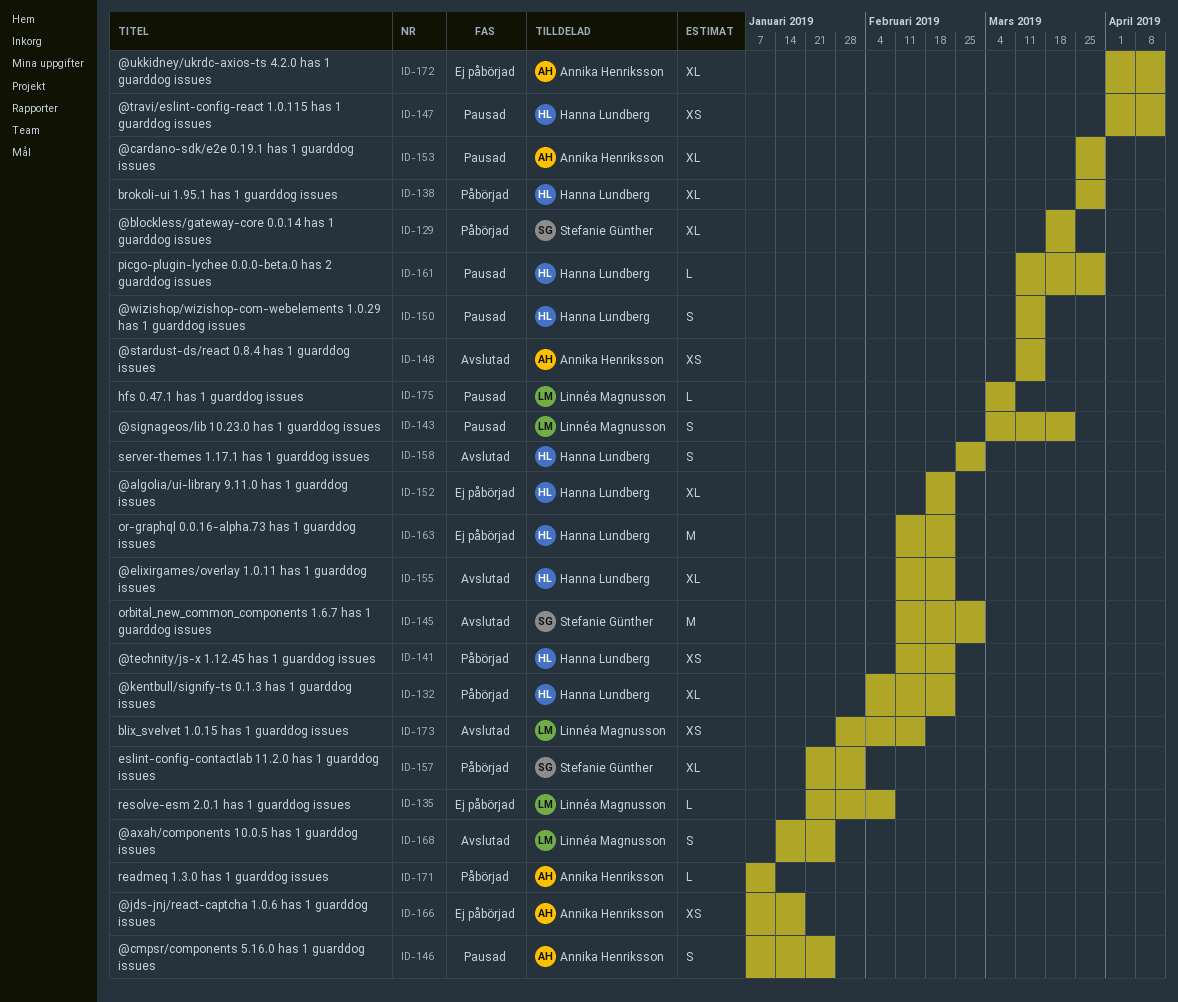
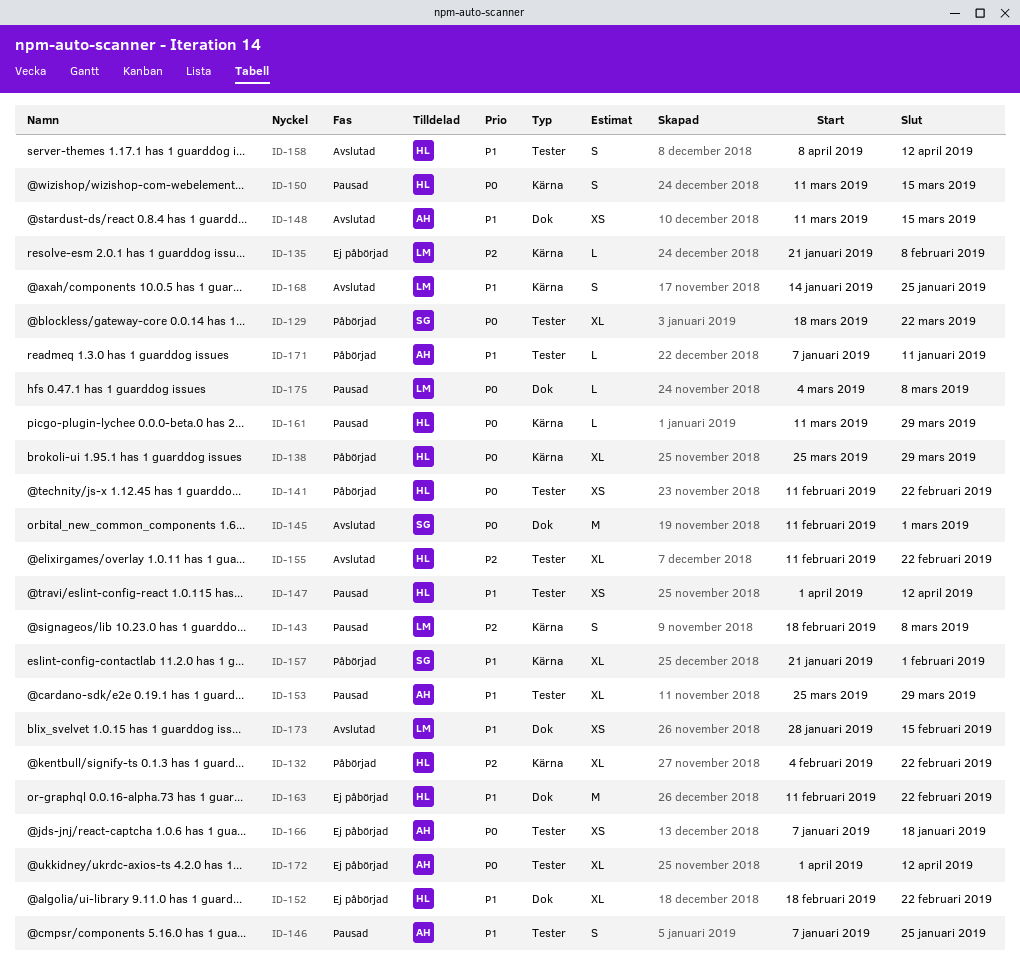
ID-143, start: Mar 4 -> Feb 18
ID-143, due: Mar 22 -> Mar 8
ID-158, start: Feb 25 -> Apr 8
ID-158, due: Mar 1 -> Apr 12

